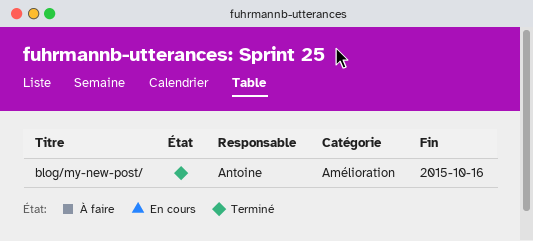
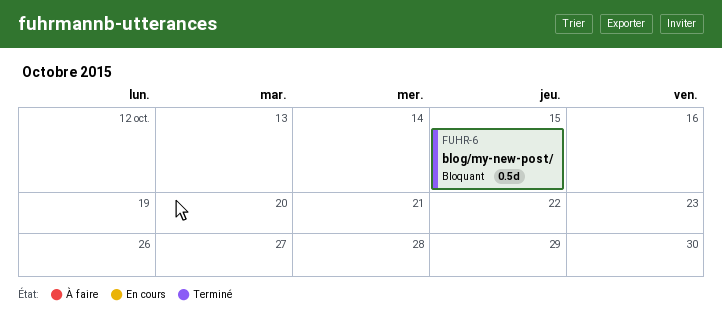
blog/my-new-post/, due: Oct 16 -> Oct 15

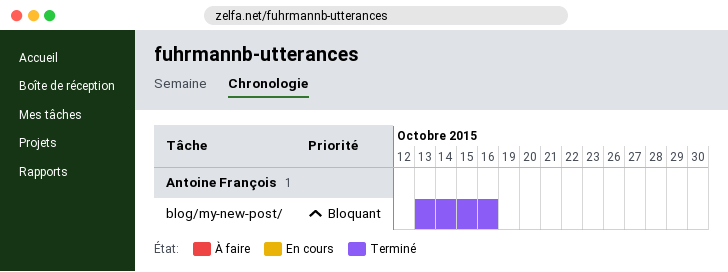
blog/my-new-post/, due: Oct 15 -> Oct 16

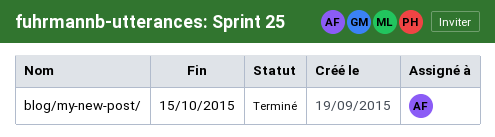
blog/my-new-post/, due: Oct 16 -> Oct 15

